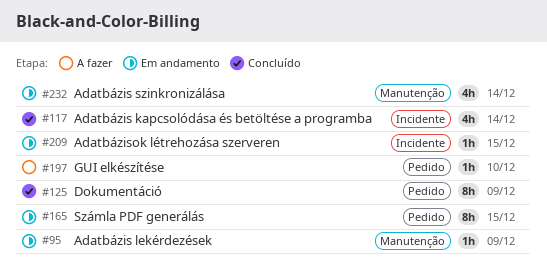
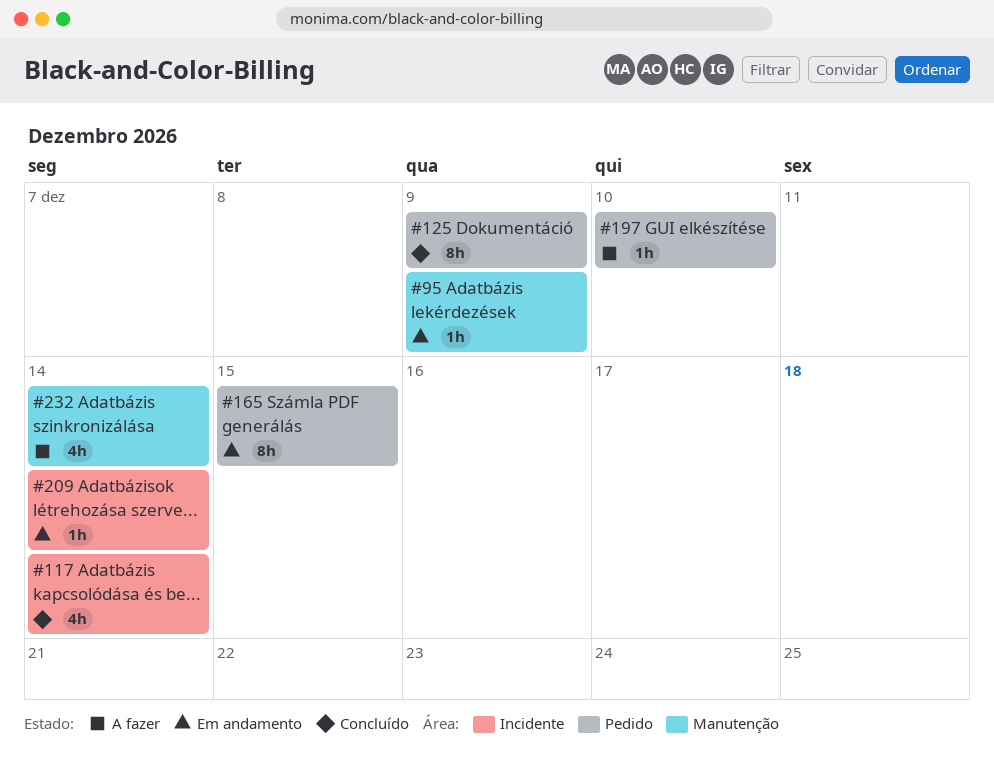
#209, due: Dec 15 -> Dec 14
#232, status: Em andamento -> A fazer

